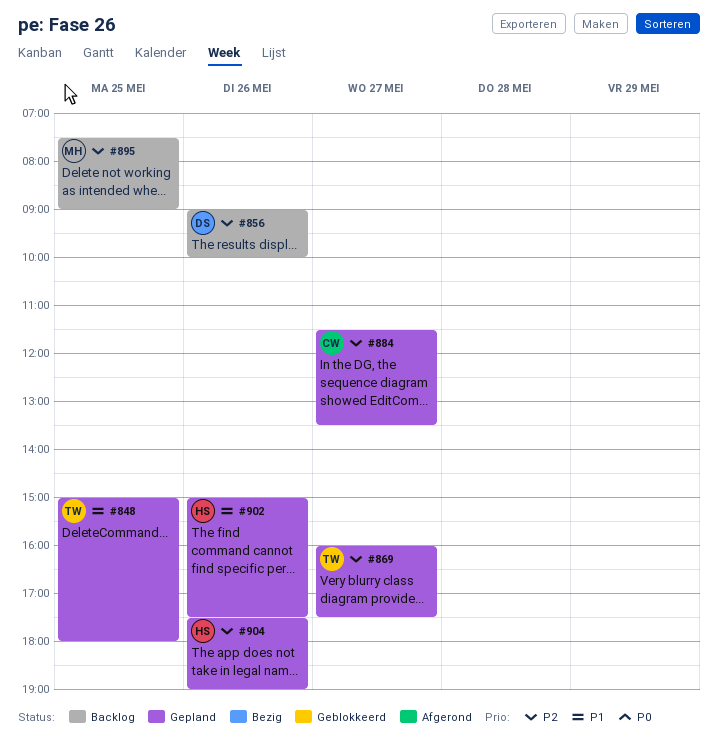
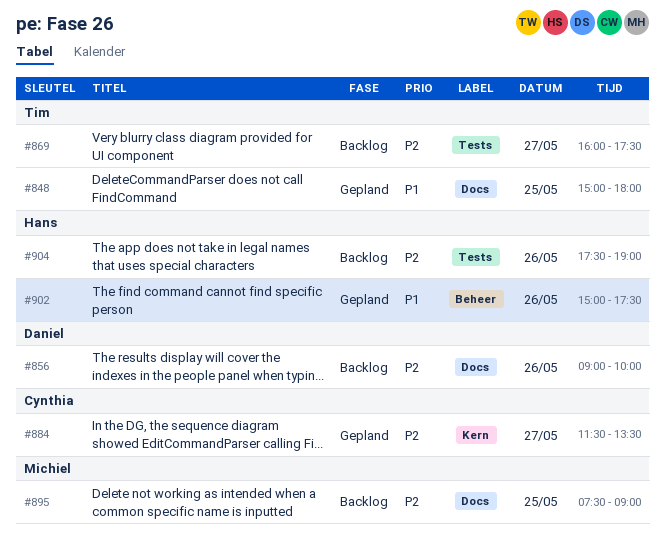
#869, status: Gepland -> Backlog
#904, status: Gepland -> Backlog

